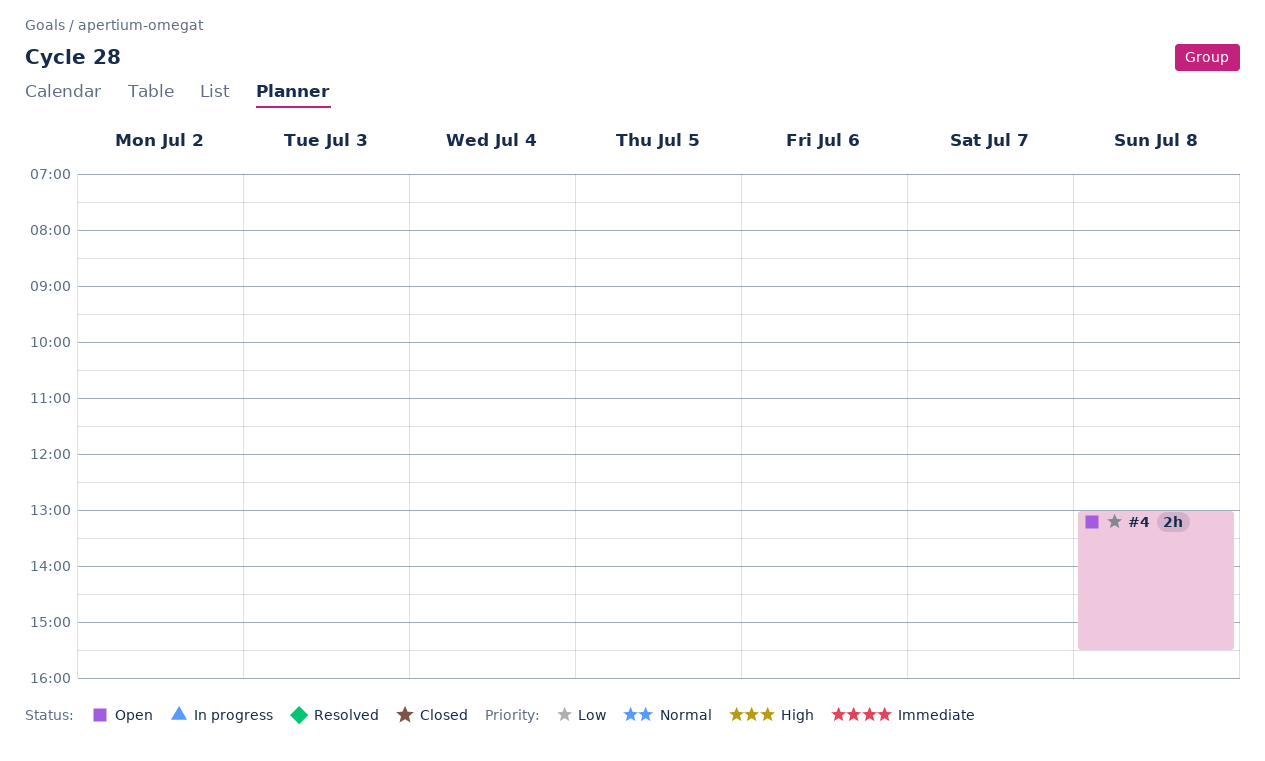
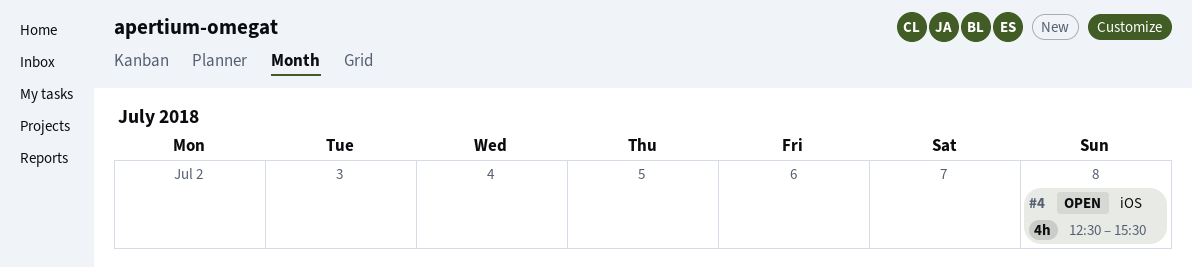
#4, estimate: 2h -> 4h
#4, begins: 13:00 -> 12:30

